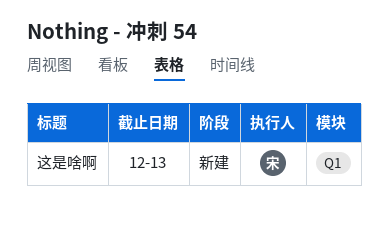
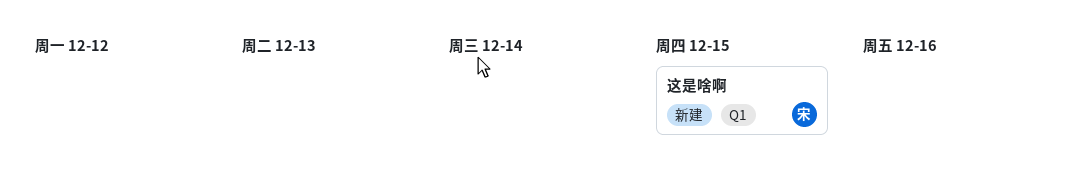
这是啥啊, due: Dec 13 -> Dec 15

